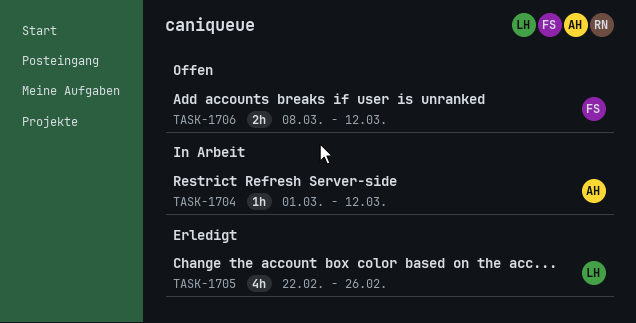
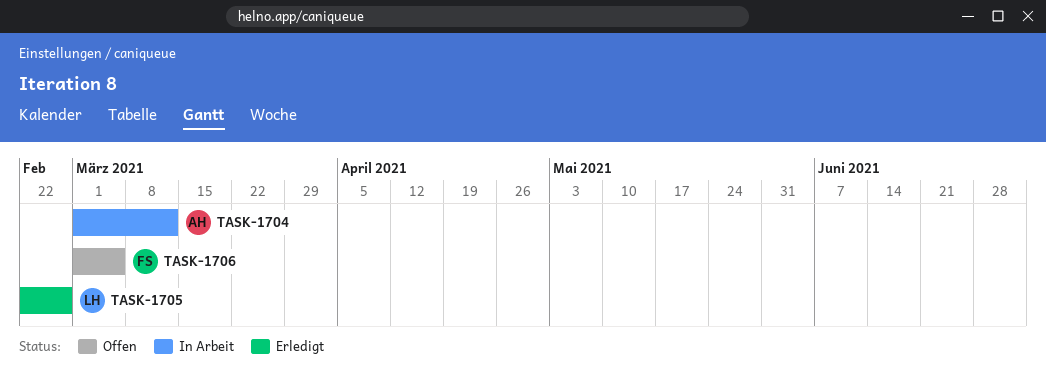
TASK-1706, start: Mar 8 -> Mar 1
TASK-1706, due: Mar 12 -> Mar 5

